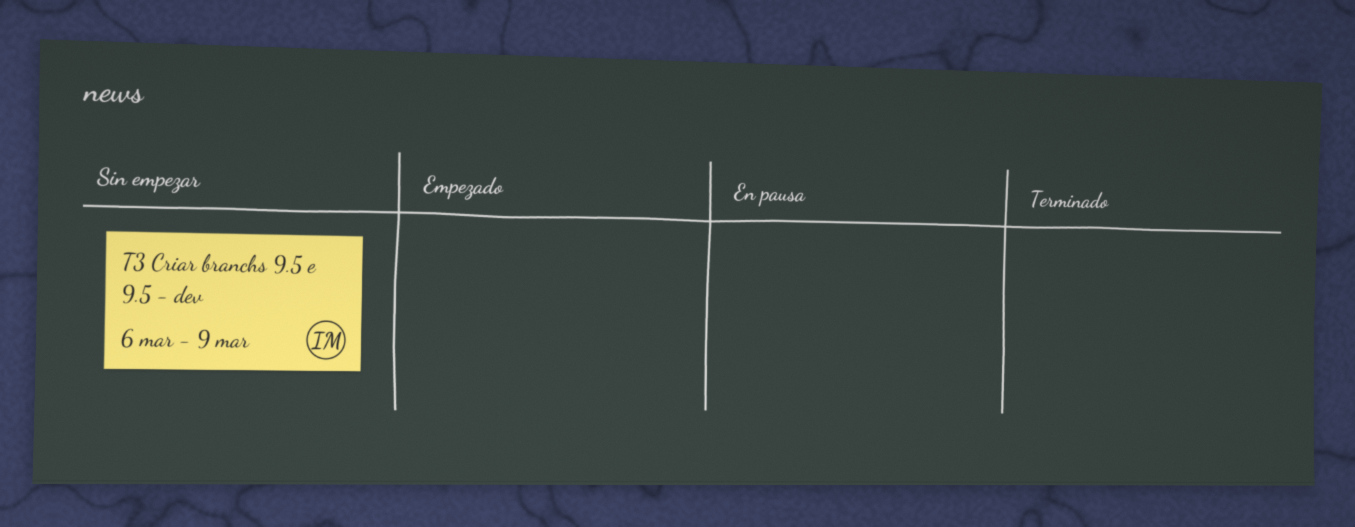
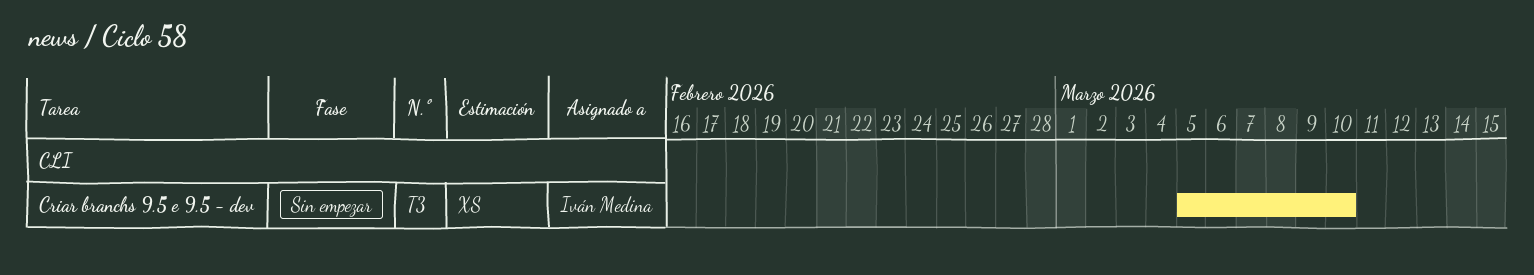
T3, start: Mar 6 -> Mar 5
T3, due: Mar 9 -> Mar 10

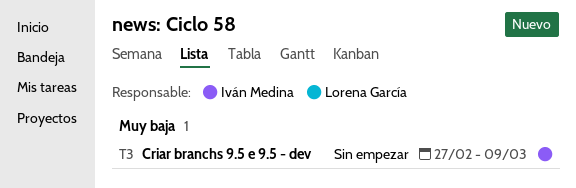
T3, start: Mar 5 -> Feb 27
T3, due: Mar 10 -> Mar 9

